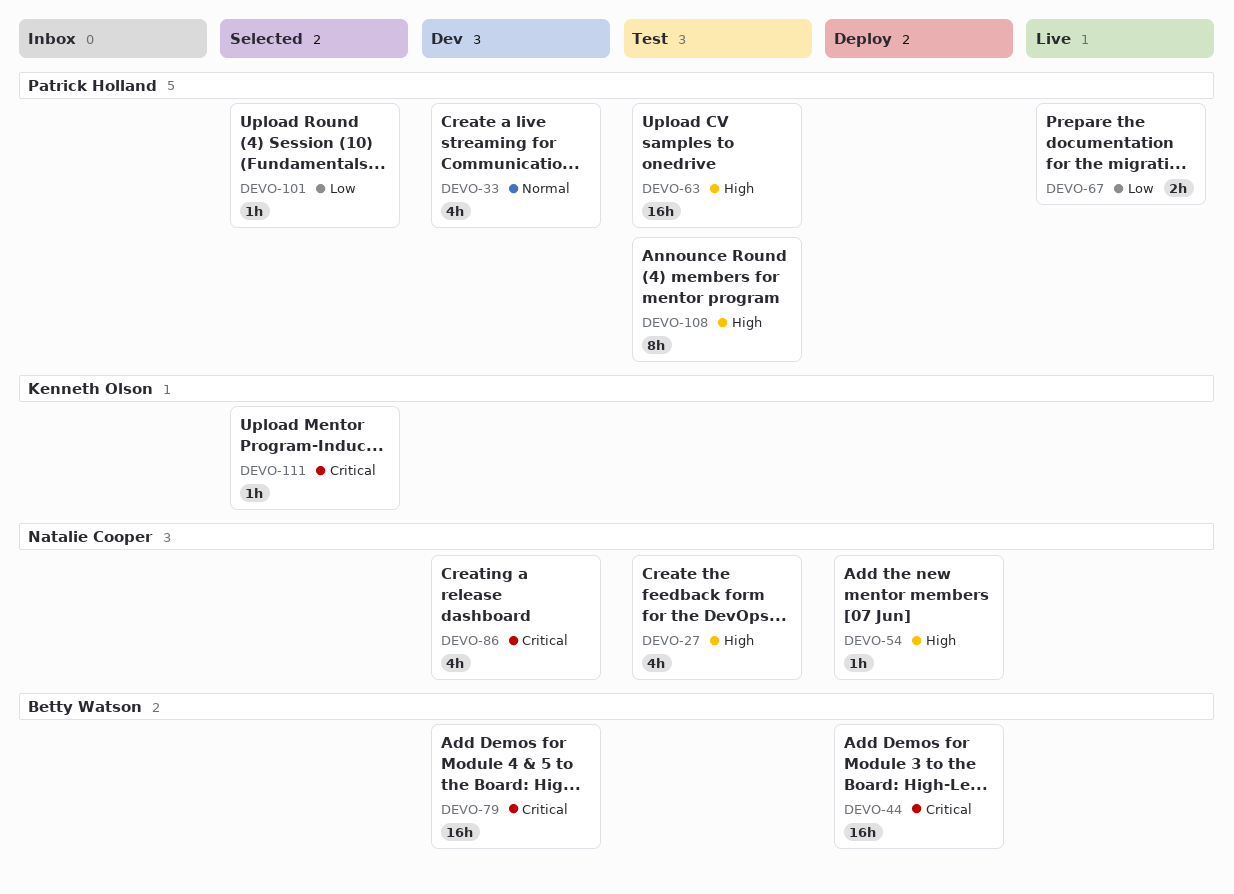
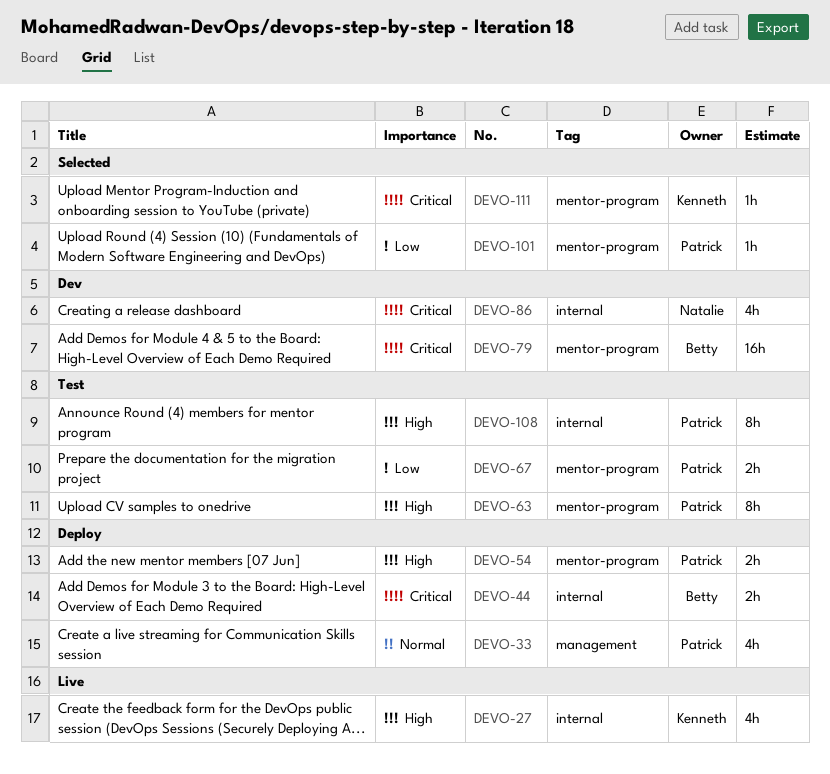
DEVO-27, status: Test -> Live
DEVO-27, owner: Natalie Cooper -> Kenneth Olson
DEVO-33, status: Dev -> Deploy
DEVO-44, estimate: 16h -> 2h
DEVO-54, owner: Natalie Cooper -> Patrick Holland
DEVO-54, estimate: 1h -> 2h
DEVO-63, estimate: 16h -> 8h
DEVO-67, status: Live -> Test

